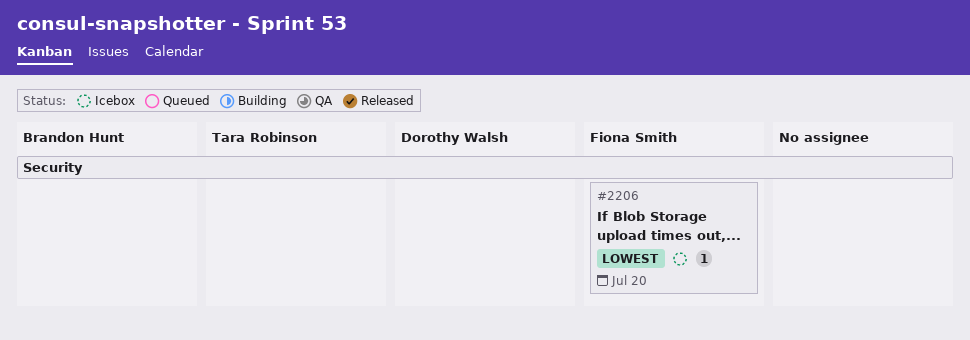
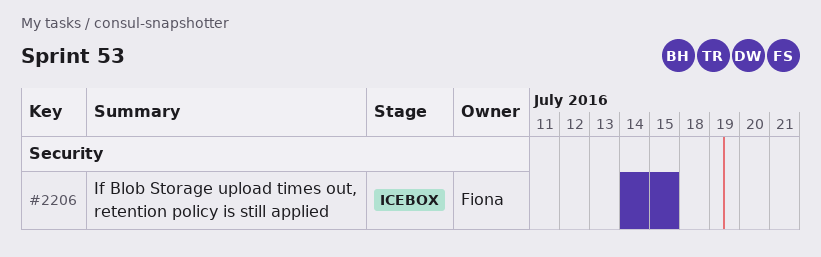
#2206, due: Jul 20 -> Jul 15

